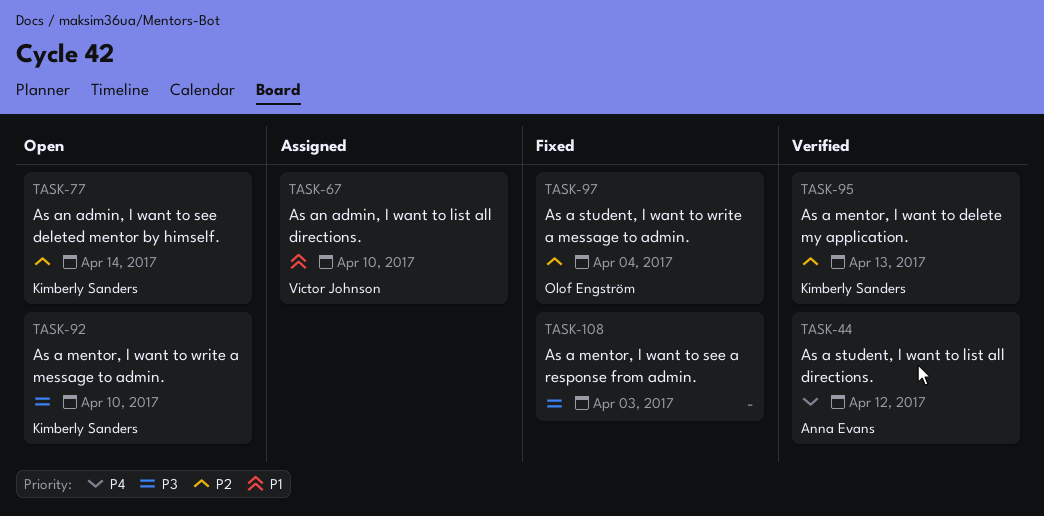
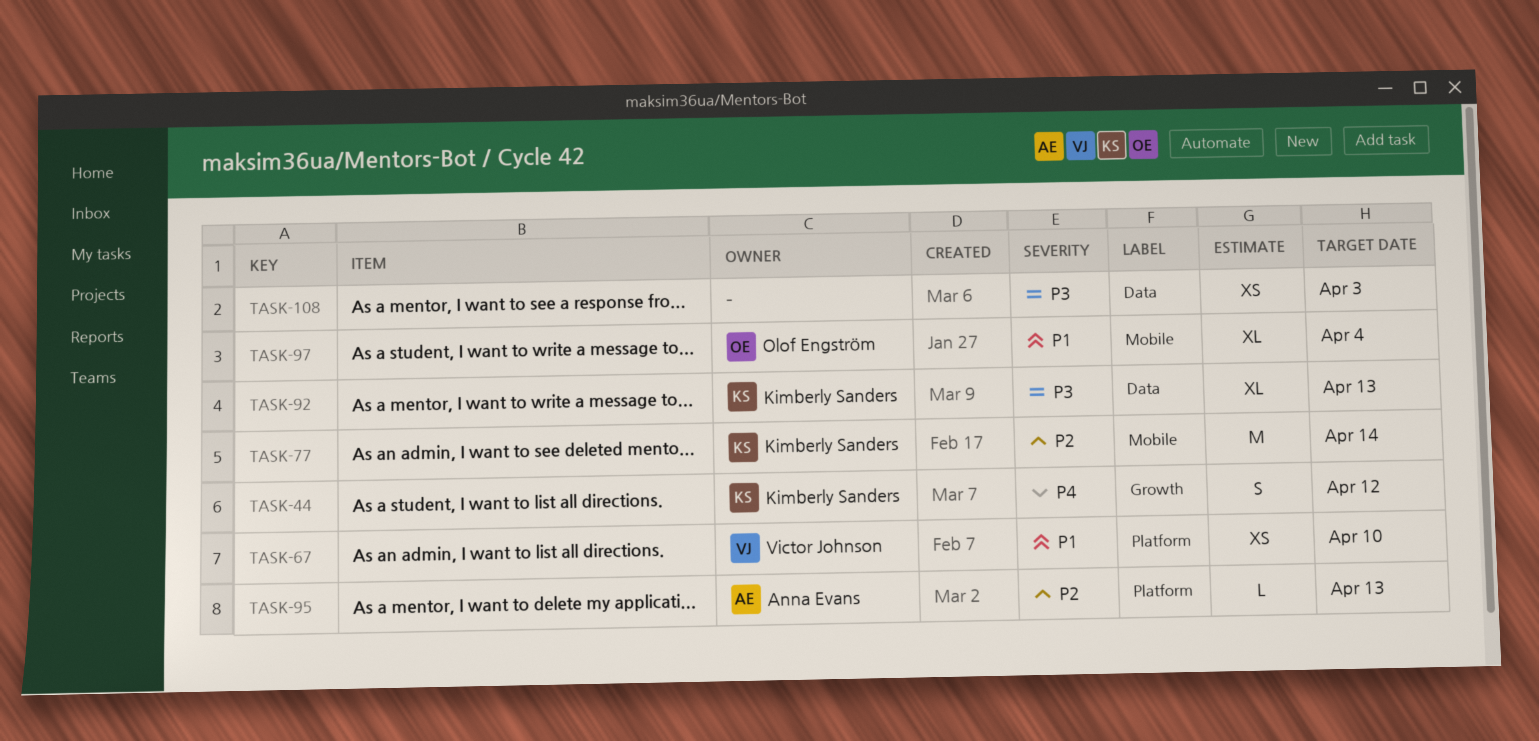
TASK-44, owner: Anna Evans -> Kimberly Sanders
TASK-92, due: Apr 10 -> Apr 13
TASK-95, owner: Kimberly Sanders -> Anna Evans
TASK-97, priority: P2 -> P1

